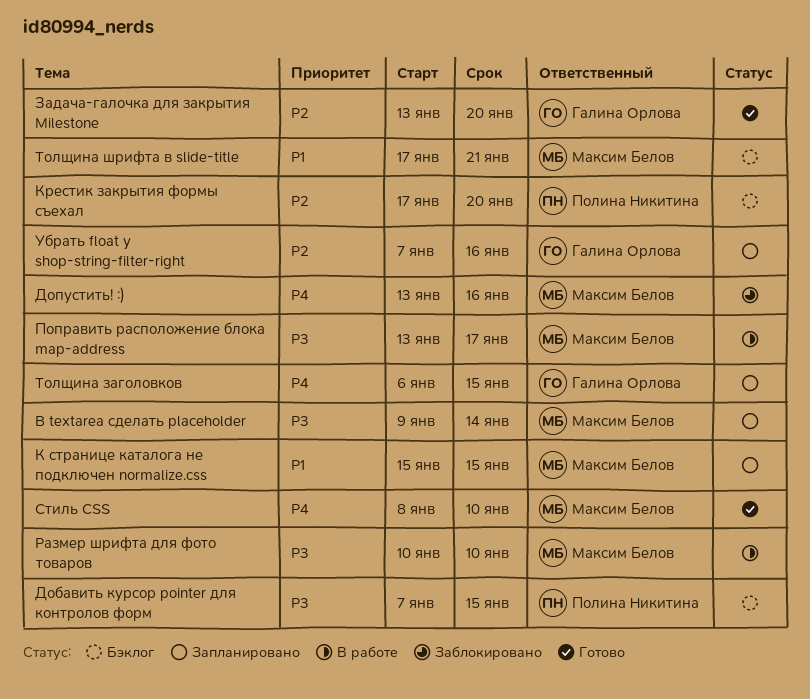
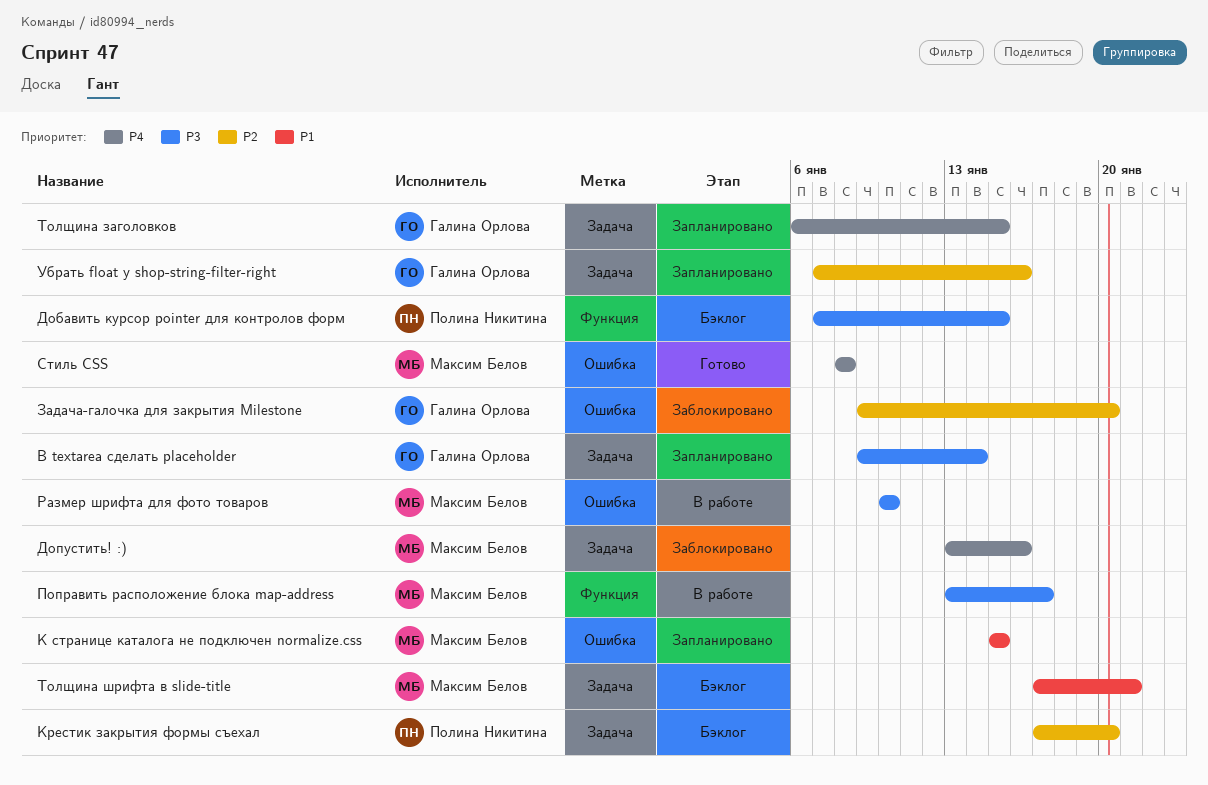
В textarea сделать placeholder, owner: Максим Белов -> Галина Орлова
Задача-галочка для закрытия Milestone, status: Готово -> Заблокировано
Задача-галочка для закрытия Milestone, start: Jan 13 -> Jan 9
Стиль CSS, due: Jan 10 -> Jan 8

